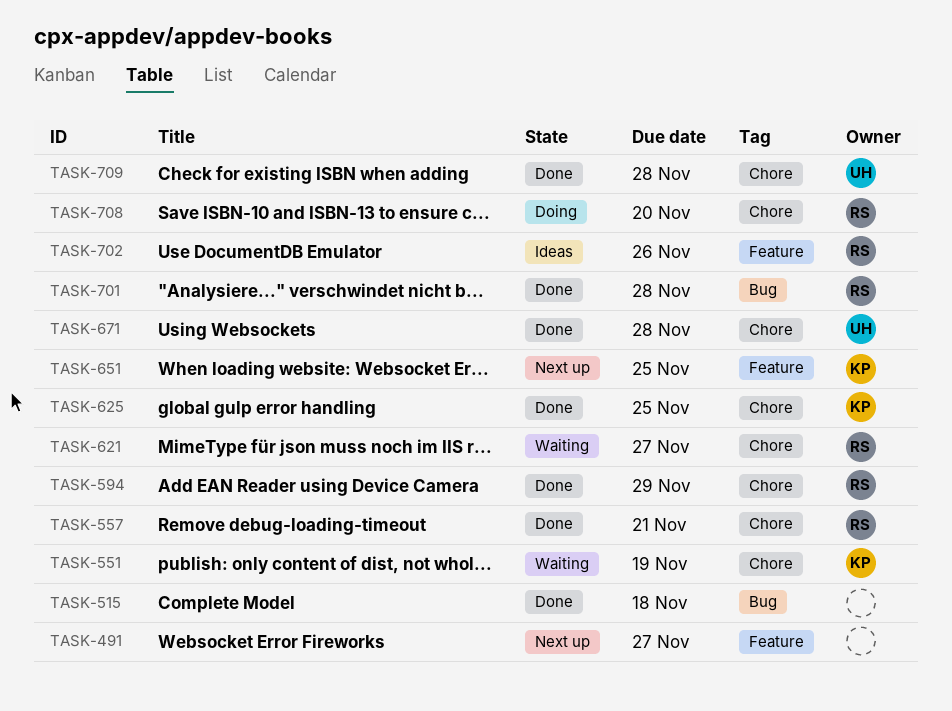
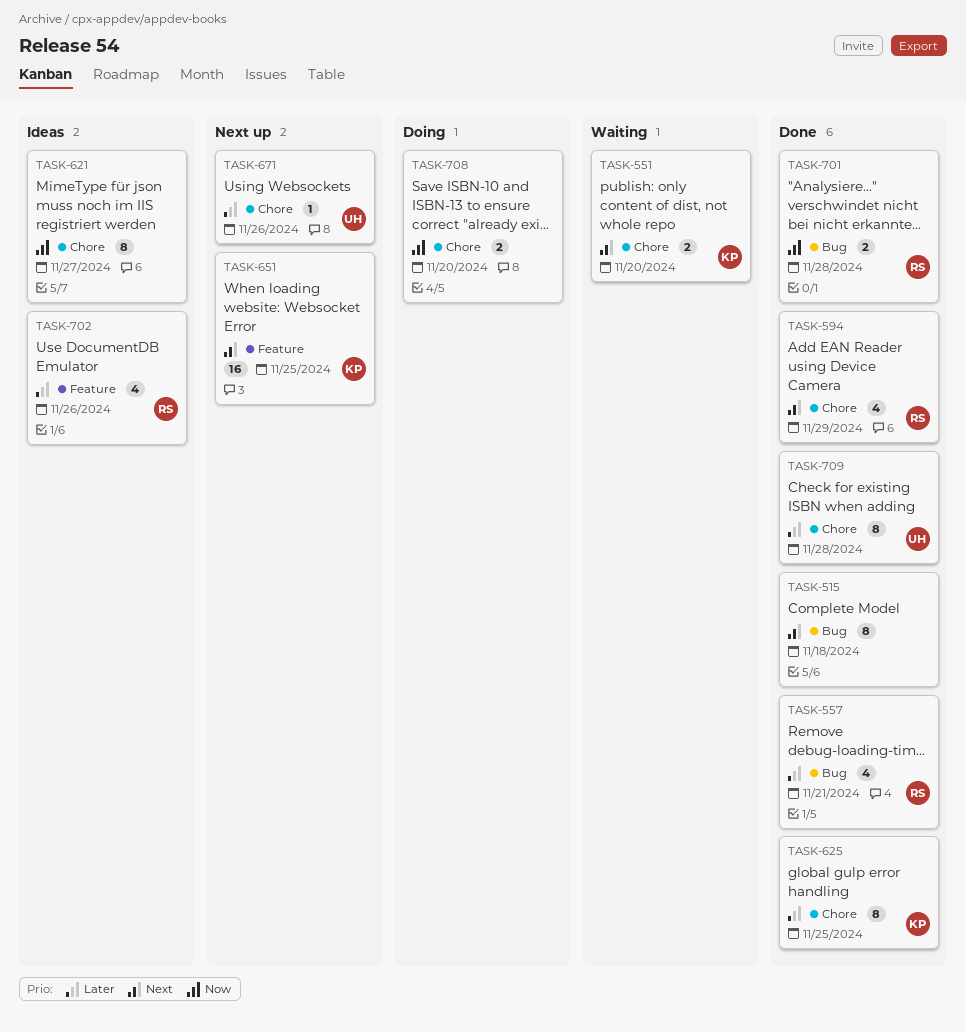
TASK-491: present -> none
TASK-551, due: Nov 19 -> Nov 20
TASK-557, label: Chore -> Bug
TASK-621, status: Waiting -> Ideas
TASK-621, owner: RS -> none
TASK-671, status: Done -> Next up
TASK-671, due: Nov 28 -> Nov 26
TASK-708, owner: RS -> none

